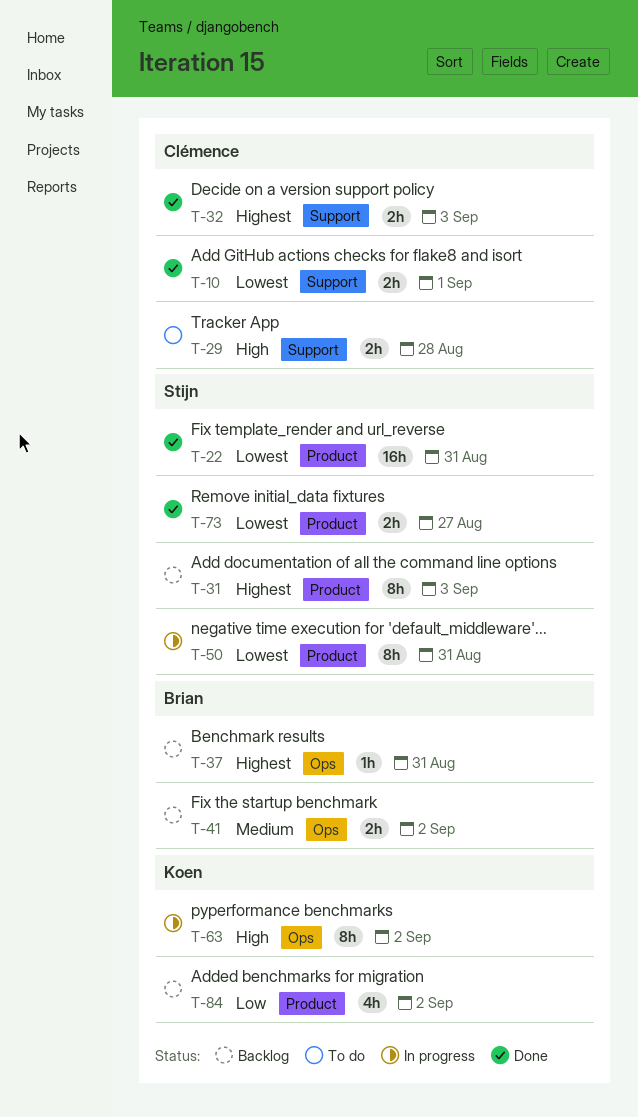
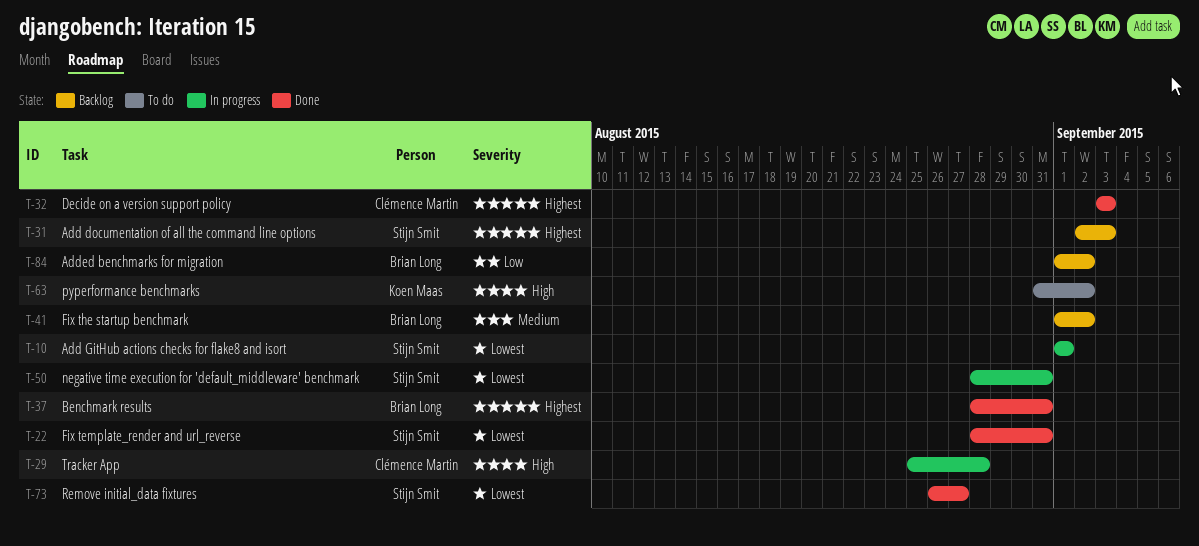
T-10, status: Done -> In progress
T-10, owner: Clémence Martin -> Stijn Smit
T-29, status: To do -> In progress
T-37, status: Backlog -> Done
T-63, status: In progress -> To do
T-84, owner: Koen Maas -> Brian Long

